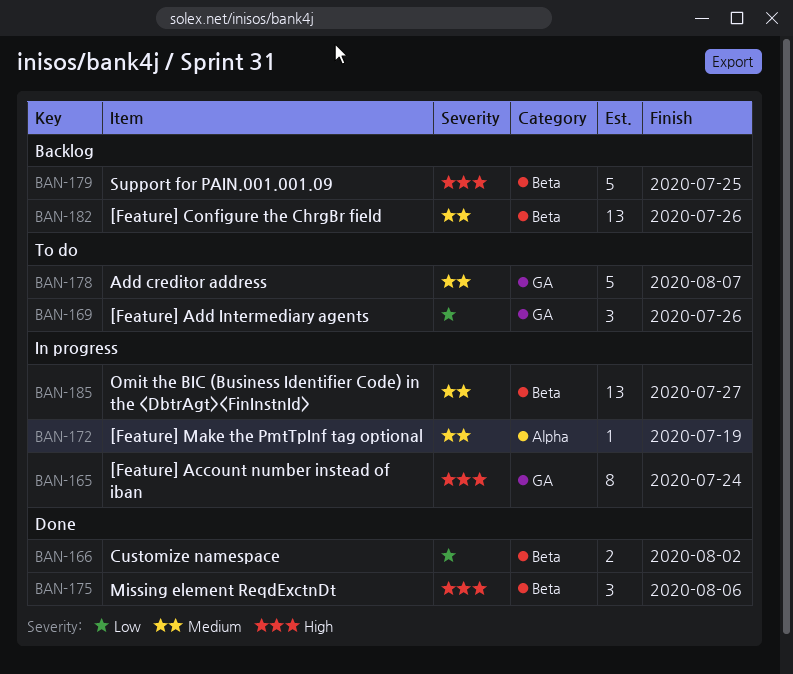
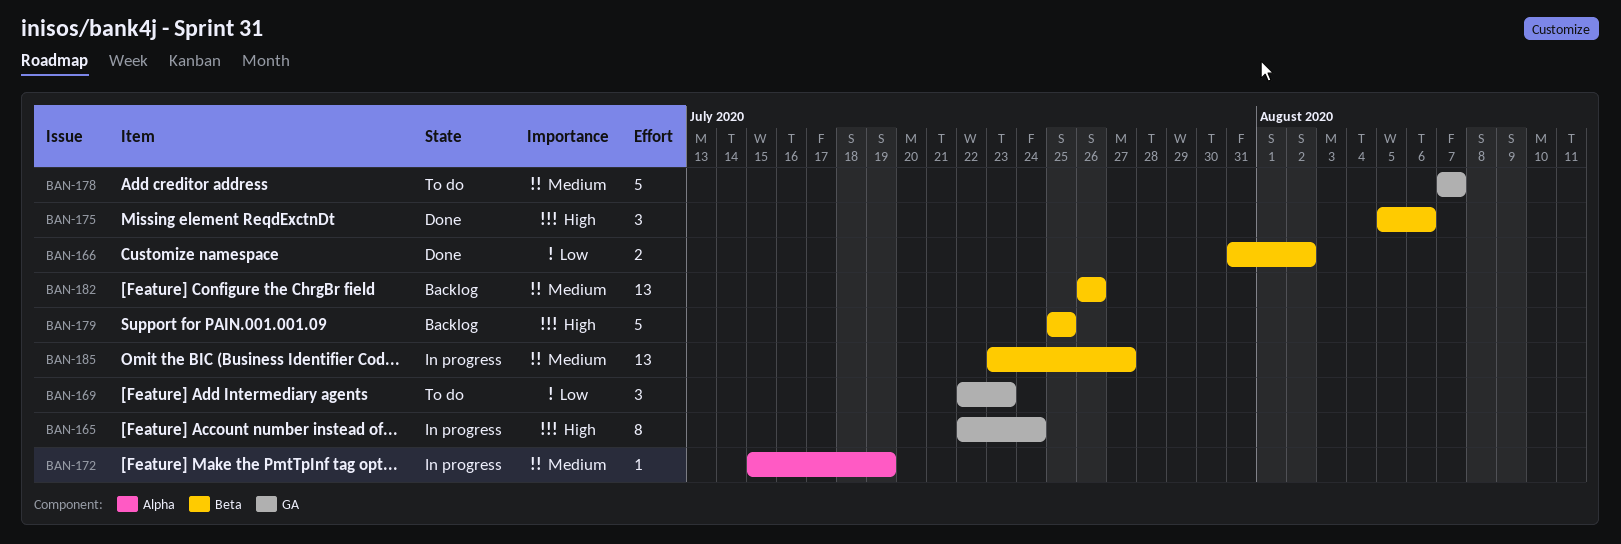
BAN-169, due: Jul 26 -> Jul 23

